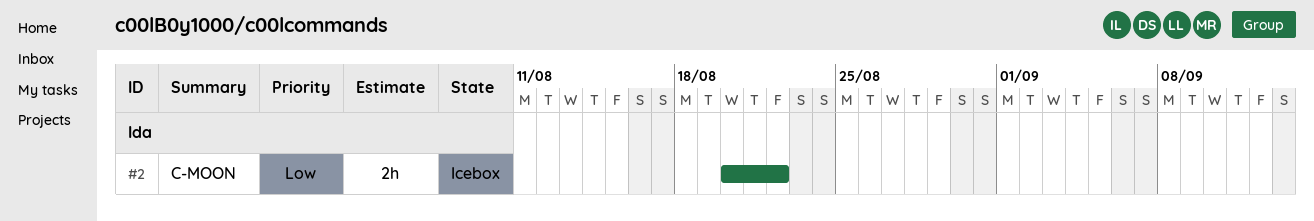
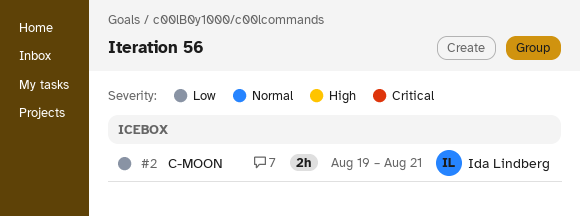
#2, start: Aug 20 -> Aug 19
#2, due: Aug 22 -> Aug 21

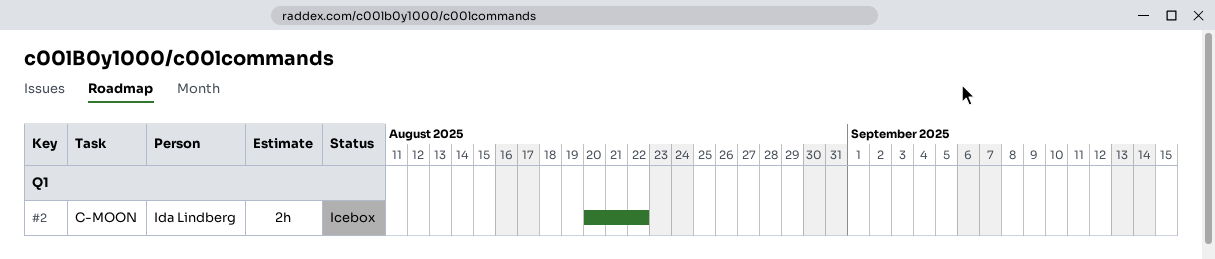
#2, start: Aug 19 -> Aug 20
#2, due: Aug 21 -> Aug 22

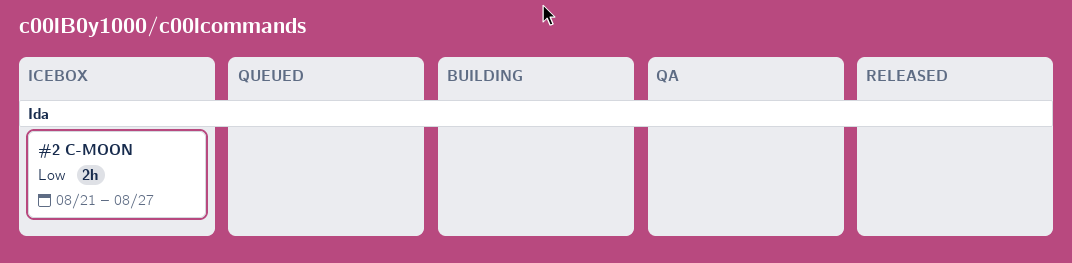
#2, start: Aug 20 -> Aug 21
#2, due: Aug 22 -> Aug 27

